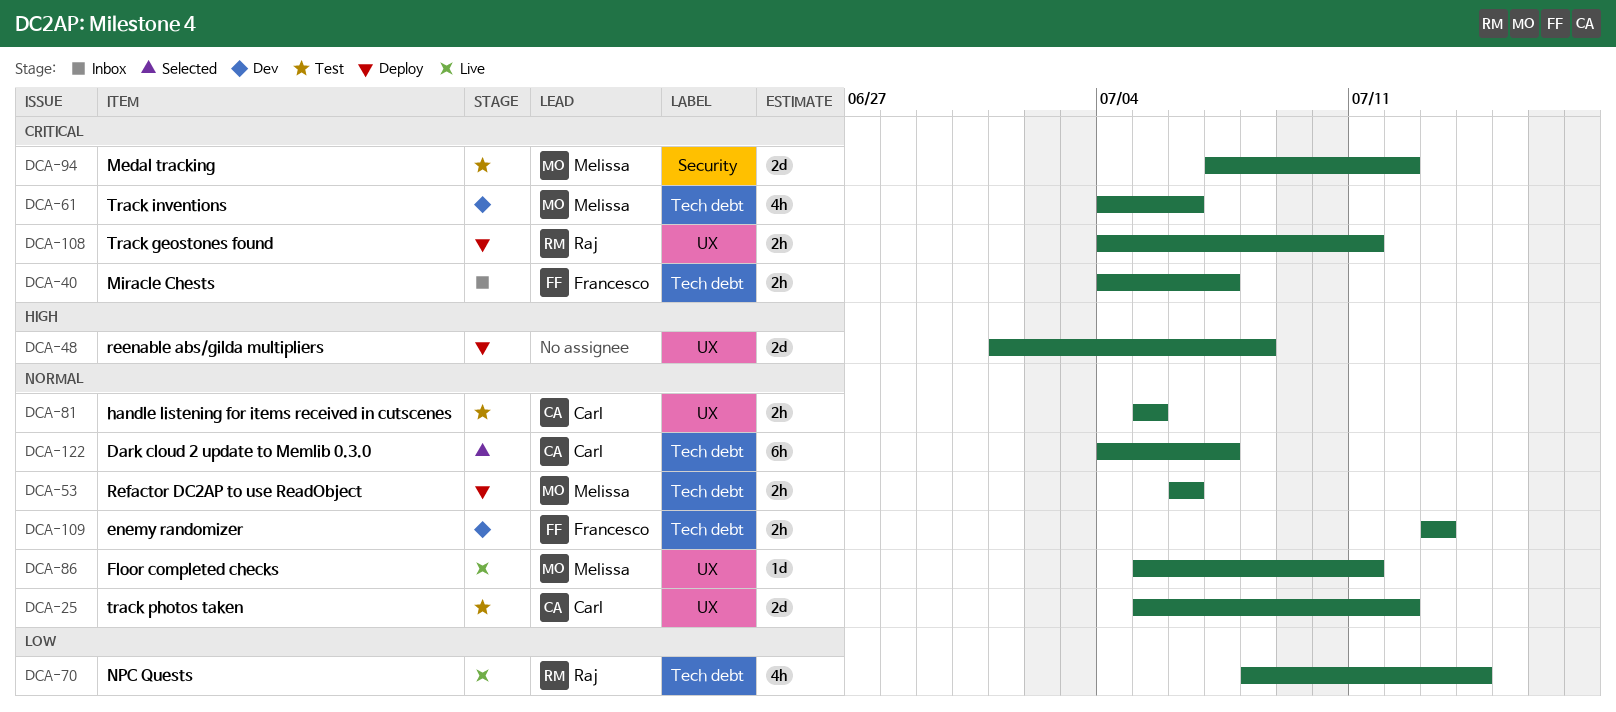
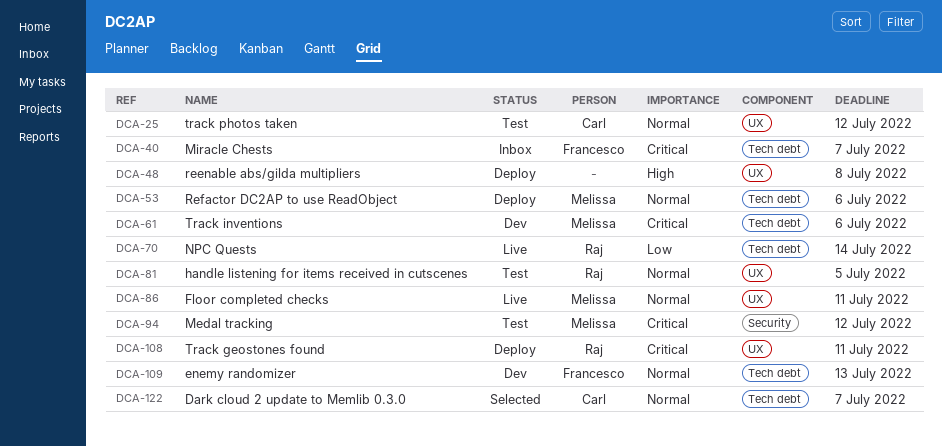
DCA-81, owner: Carl -> Raj

